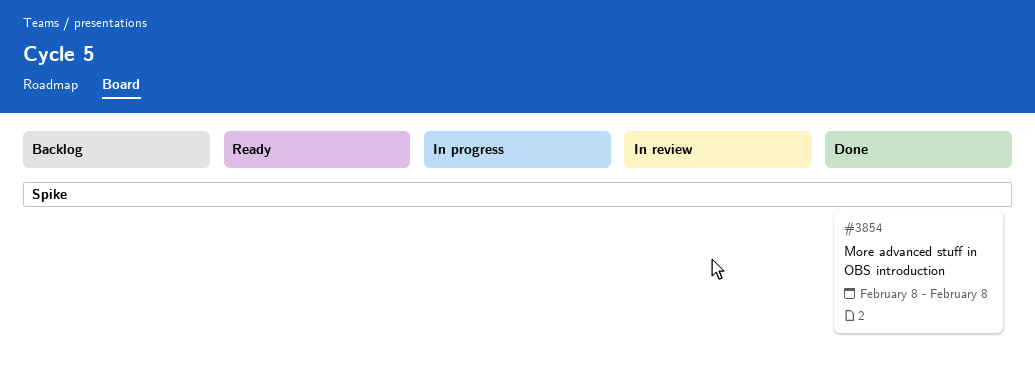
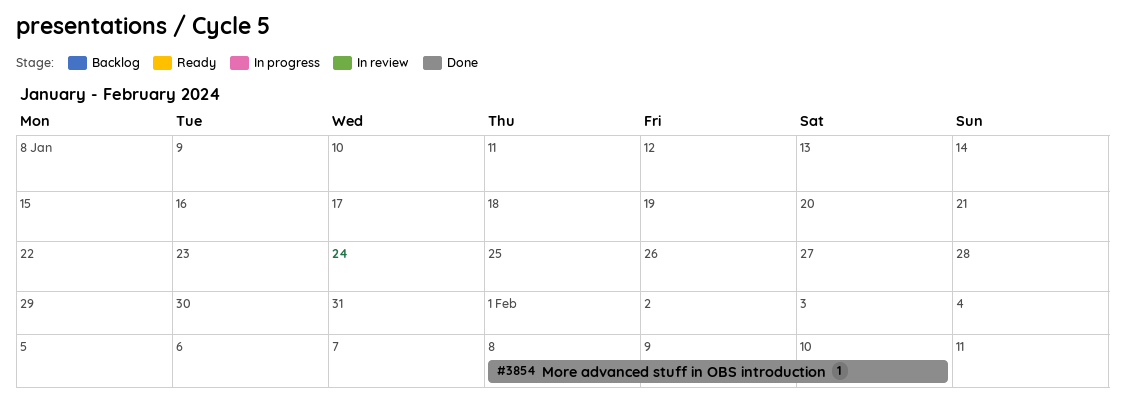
#3854, due: Feb 8 -> Feb 10

